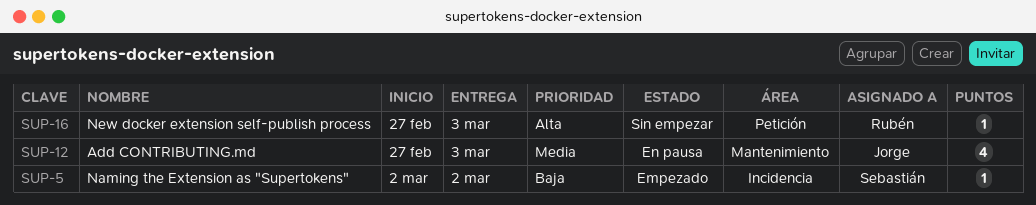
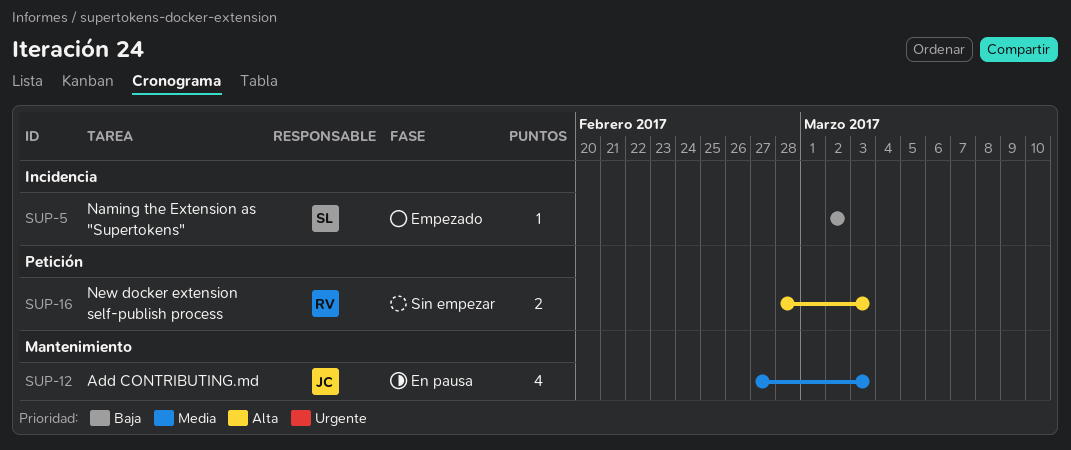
SUP-16, estimate: 1 -> 2
SUP-16, start: Feb 27 -> Feb 28

